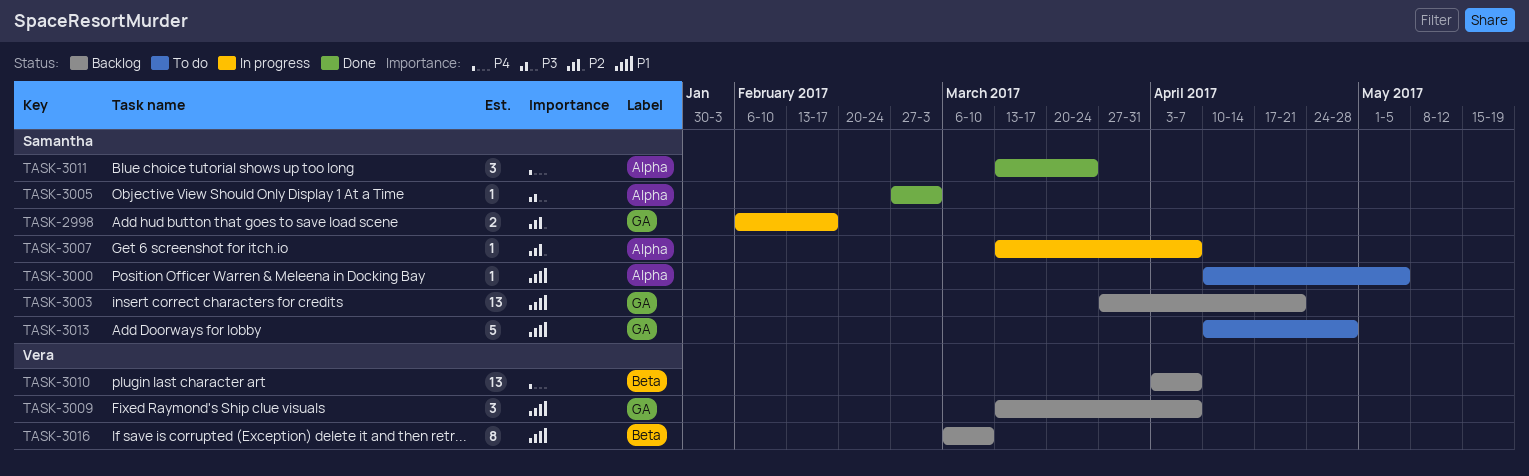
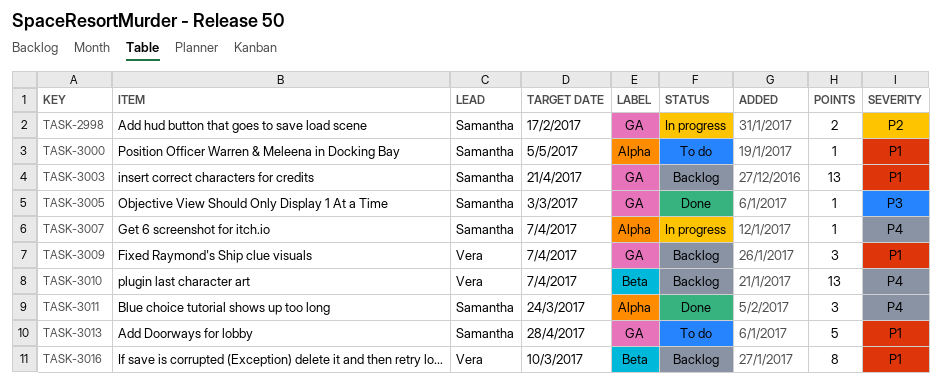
TASK-3005, label: Alpha -> GA
TASK-3007, priority: P2 -> P4

